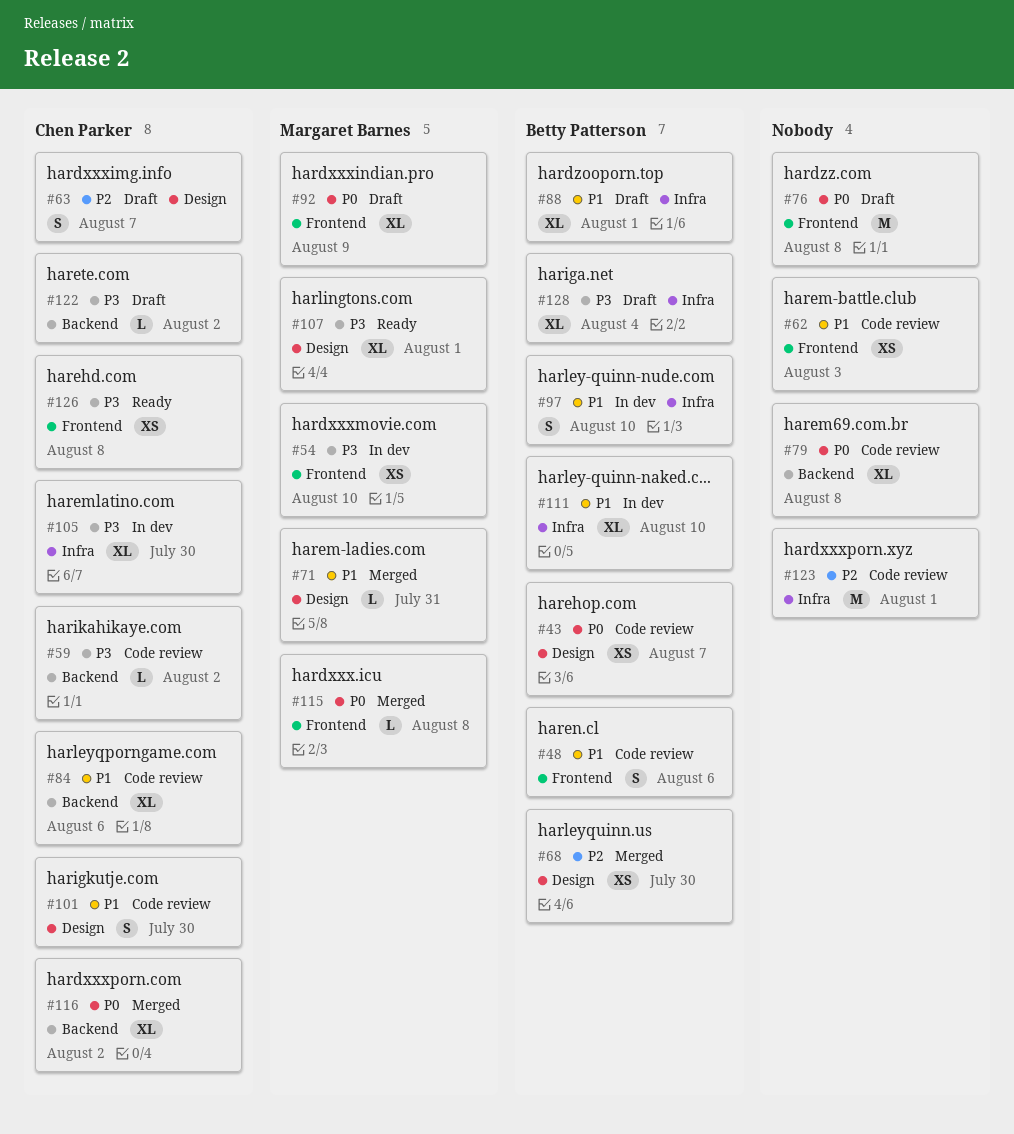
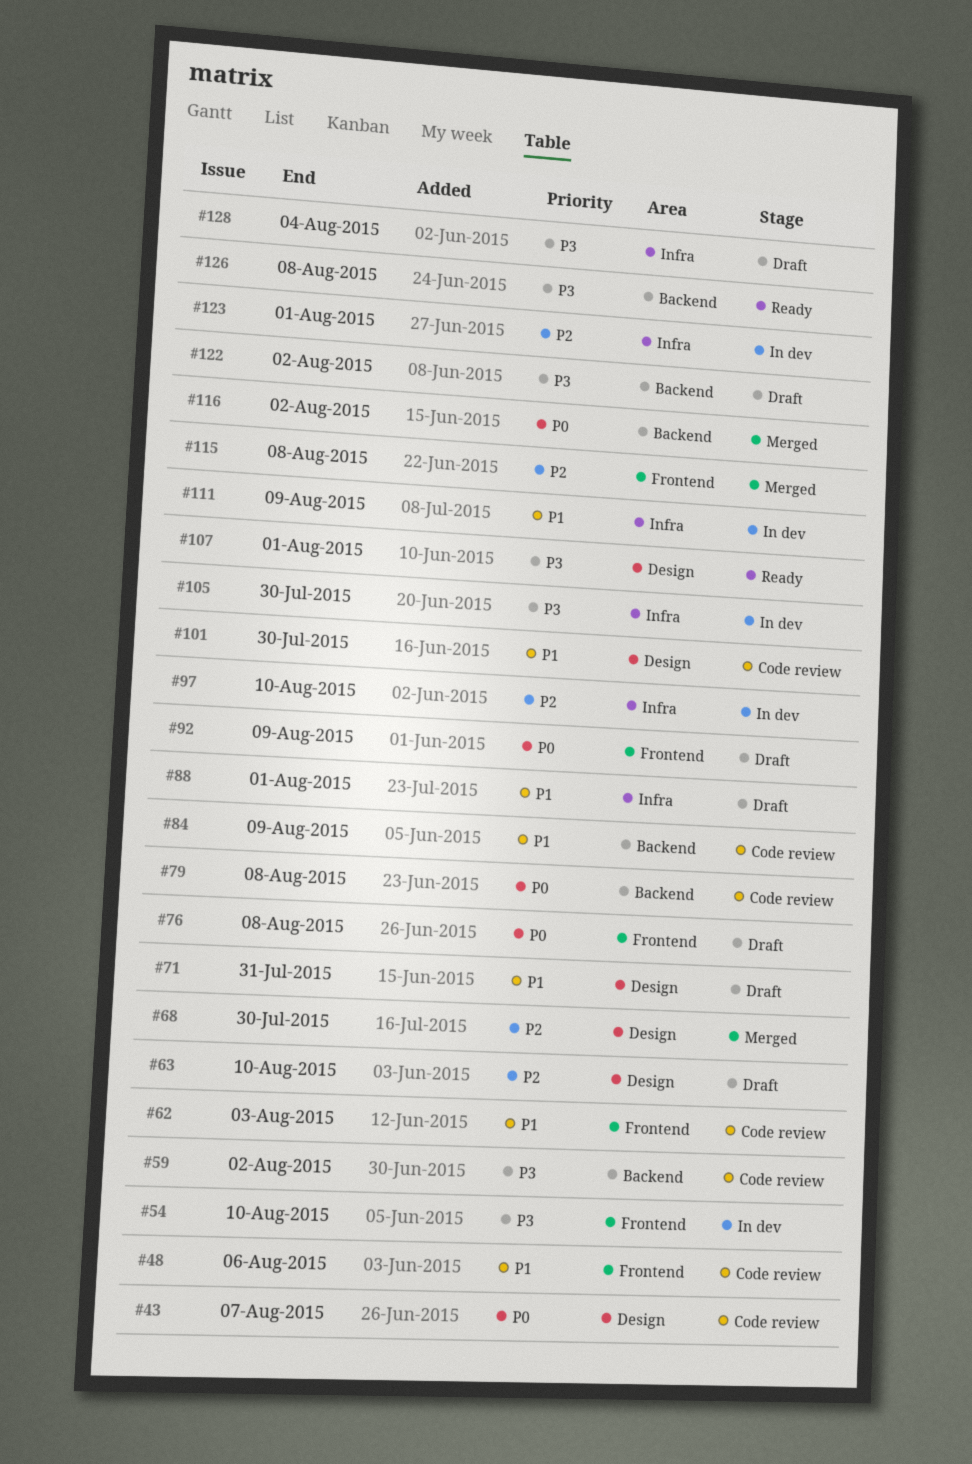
#63, due: Aug 7 -> Aug 10
#71, status: Merged -> Draft
#84, due: Aug 6 -> Aug 9
#97, priority: P1 -> P2
#111, due: Aug 10 -> Aug 9
#115, priority: P0 -> P2
#123, status: Code review -> In dev
#126, label: Frontend -> Backend

